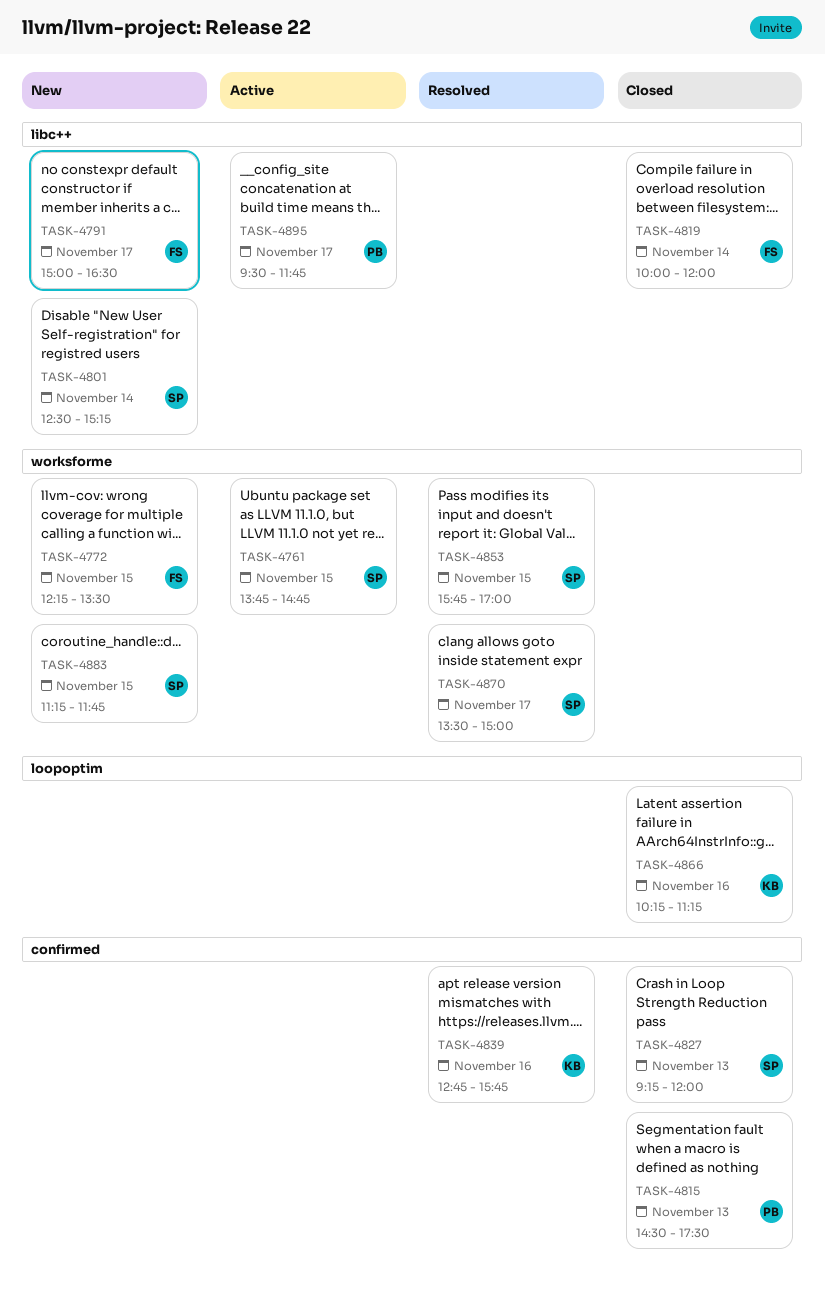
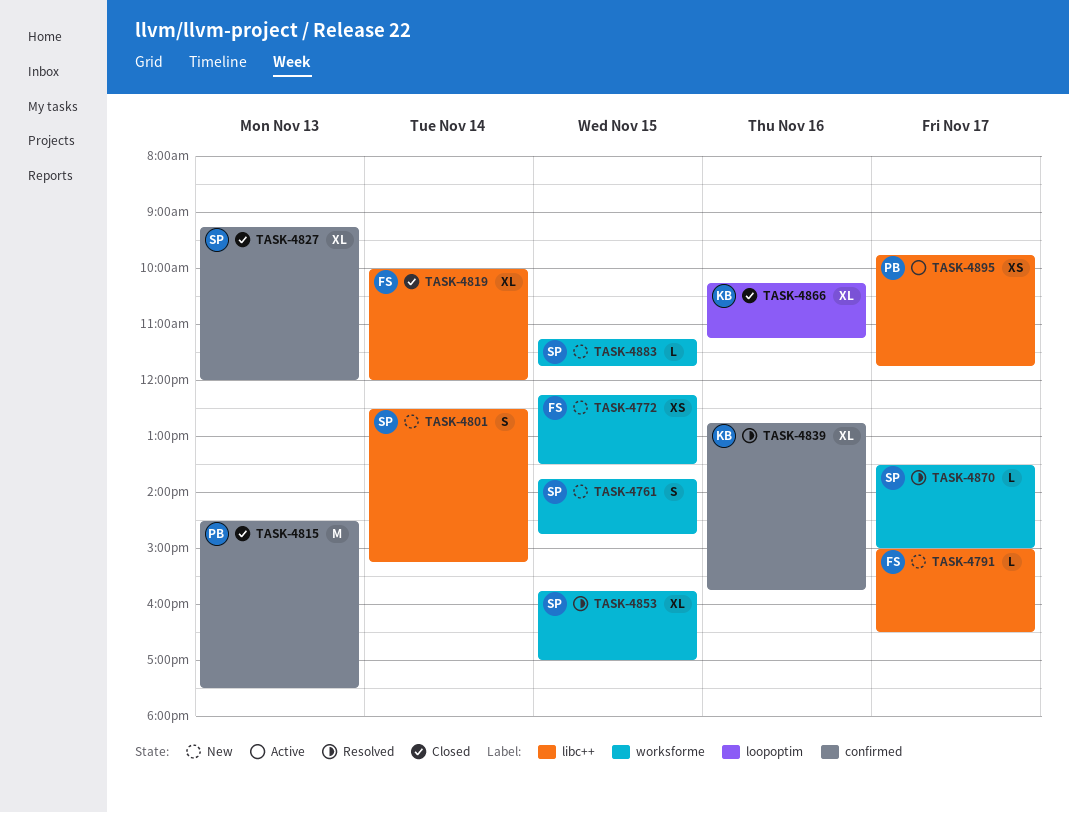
TASK-4761, status: Active -> New
TASK-4895, begins: 09:30 -> 09:45

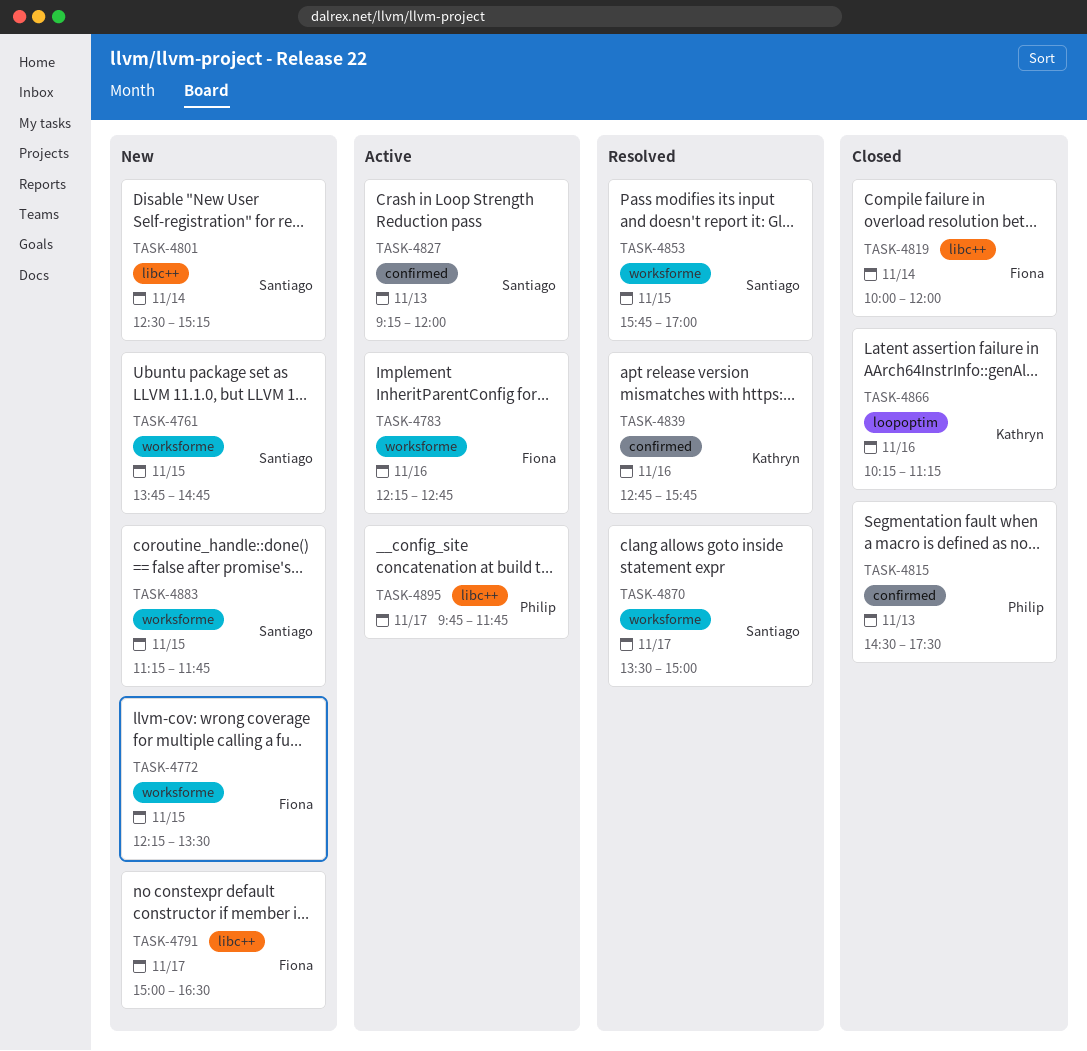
TASK-4783: none -> present
TASK-4827, status: Closed -> Active

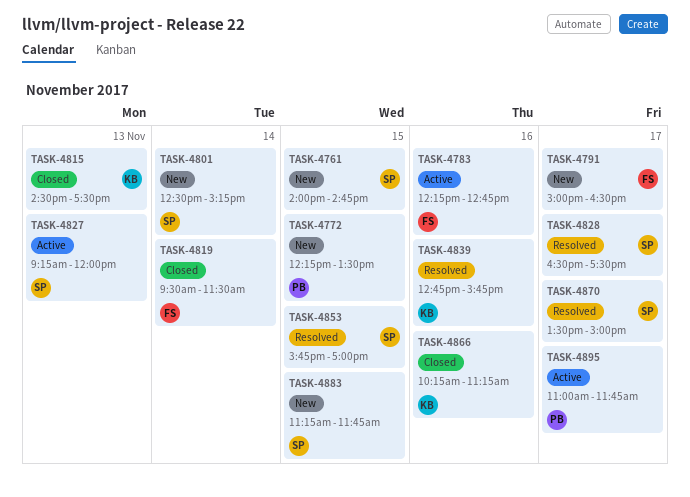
TASK-4761, begins: 13:45 -> 14:00
TASK-4772, owner: Fiona -> Philip
TASK-4815, owner: Philip -> Kathryn
TASK-4819, begins: 10:00 -> 09:30
TASK-4819, ends: 12:00 -> 11:30
TASK-4828: none -> present
TASK-4895, begins: 09:45 -> 11:00

